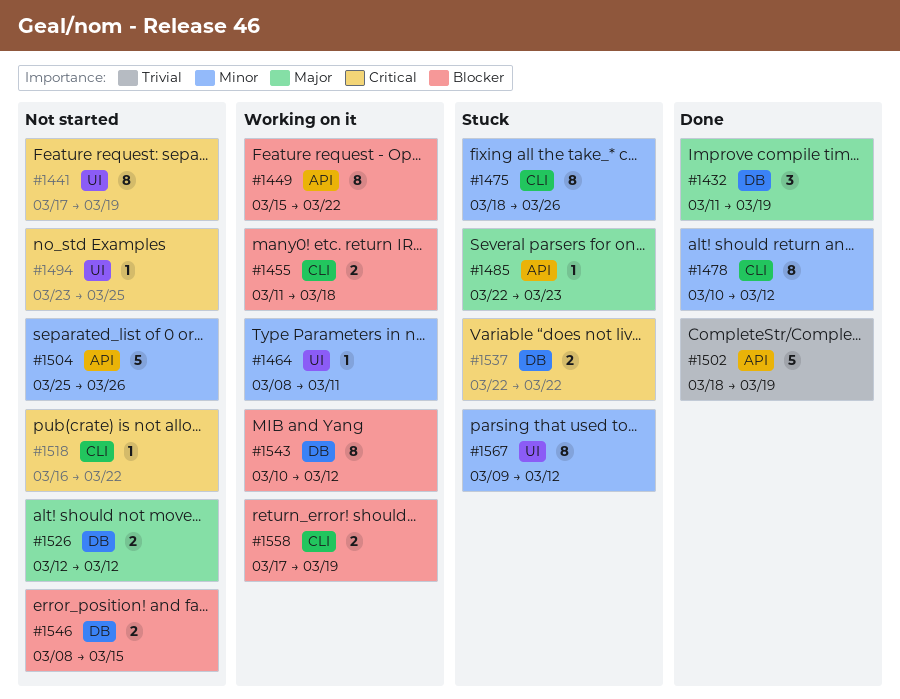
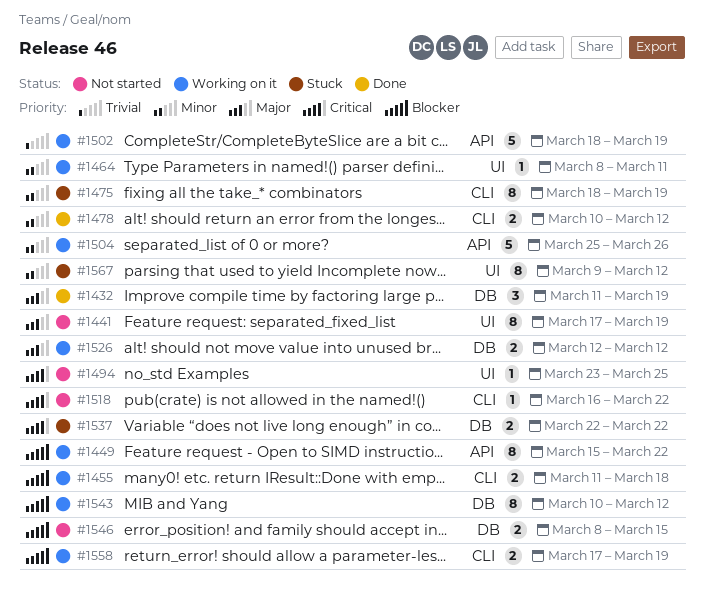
#1441, priority: Critical -> Major
#1475, due: Mar 26 -> Mar 19
#1478, estimate: 8 -> 2
#1485: present -> none
#1502, status: Done -> Working on it
#1504, status: Not started -> Working on it
#1526, status: Not started -> Working on it

